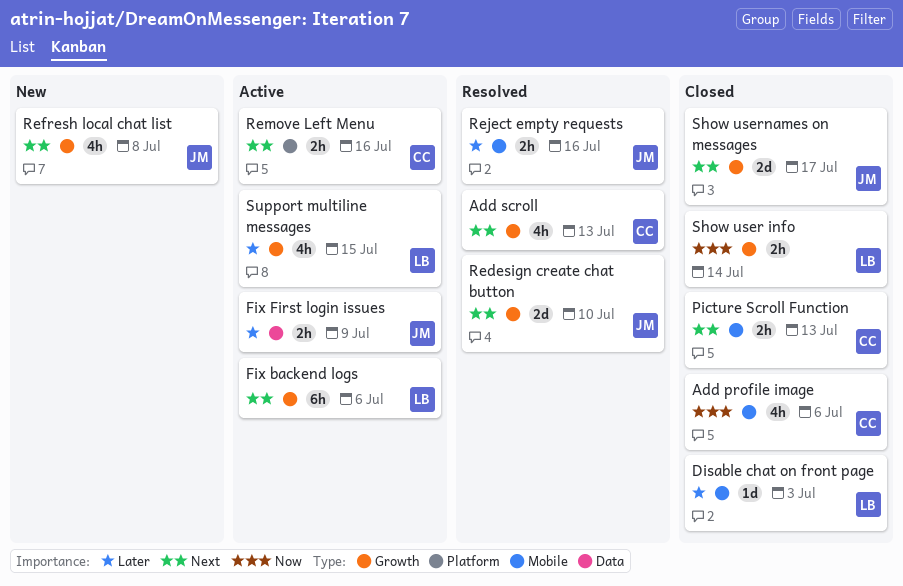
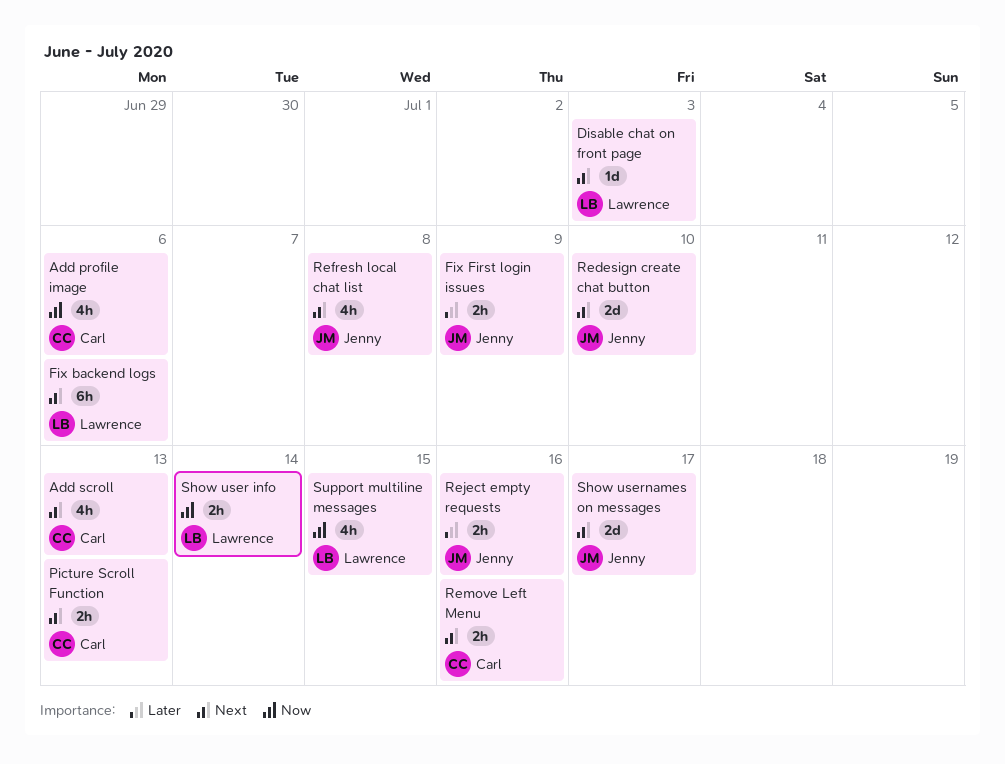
Disable chat on front page, priority: Later -> Next
Support multiline messages, priority: Later -> Now

